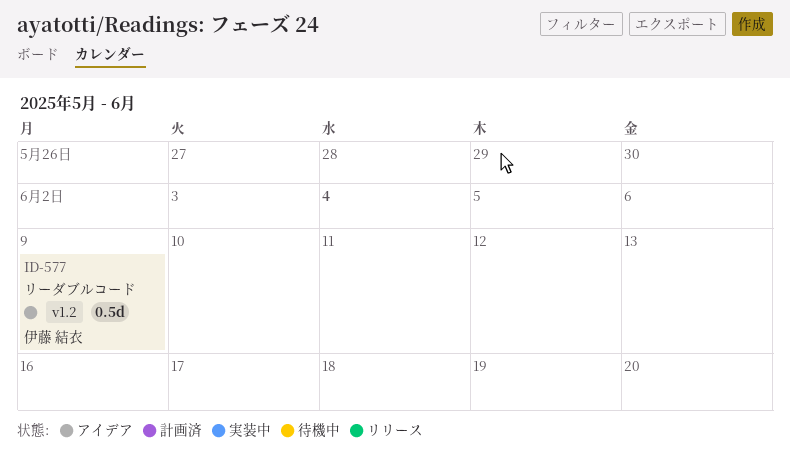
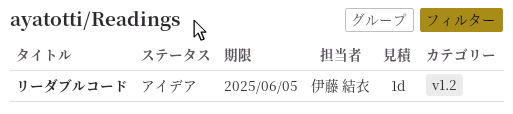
リーダブルコード, estimate: 0.5d -> 1d
リーダブルコード, due: Jun 9 -> Jun 5

